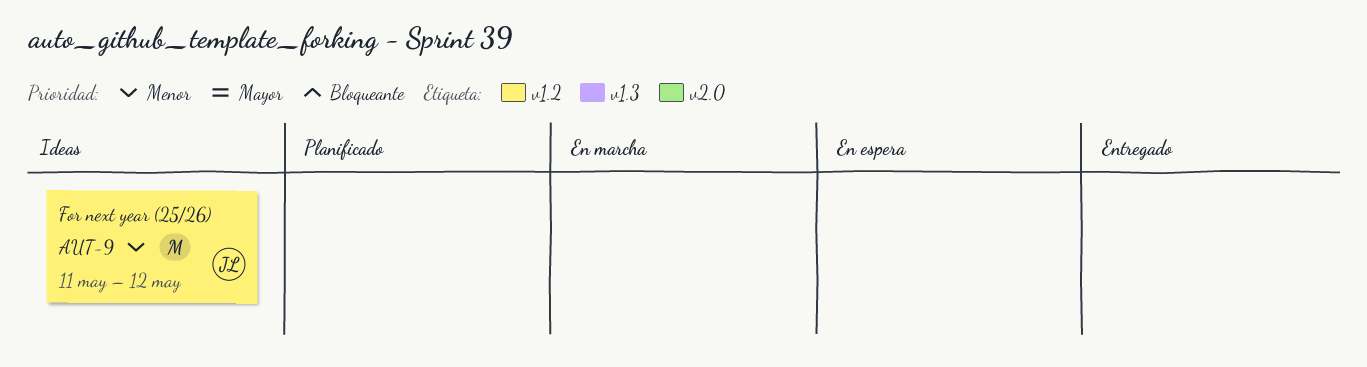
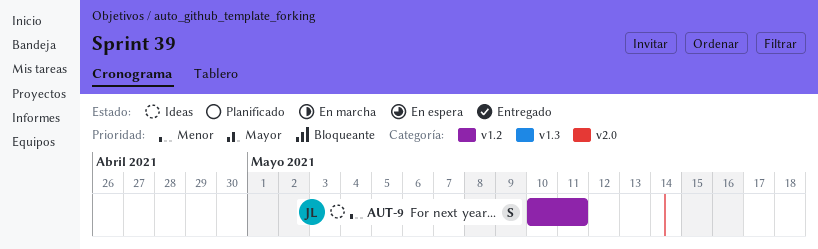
AUT-9, estimate: M -> S
AUT-9, start: May 11 -> May 10
AUT-9, due: May 12 -> May 11

